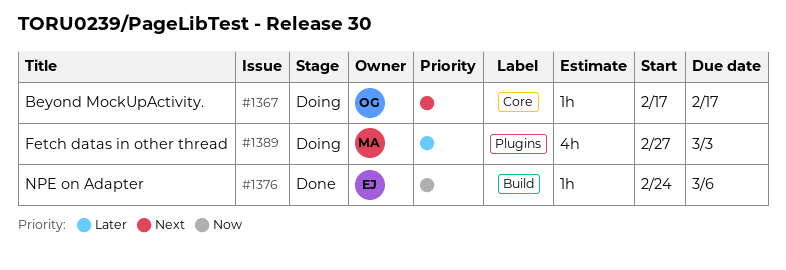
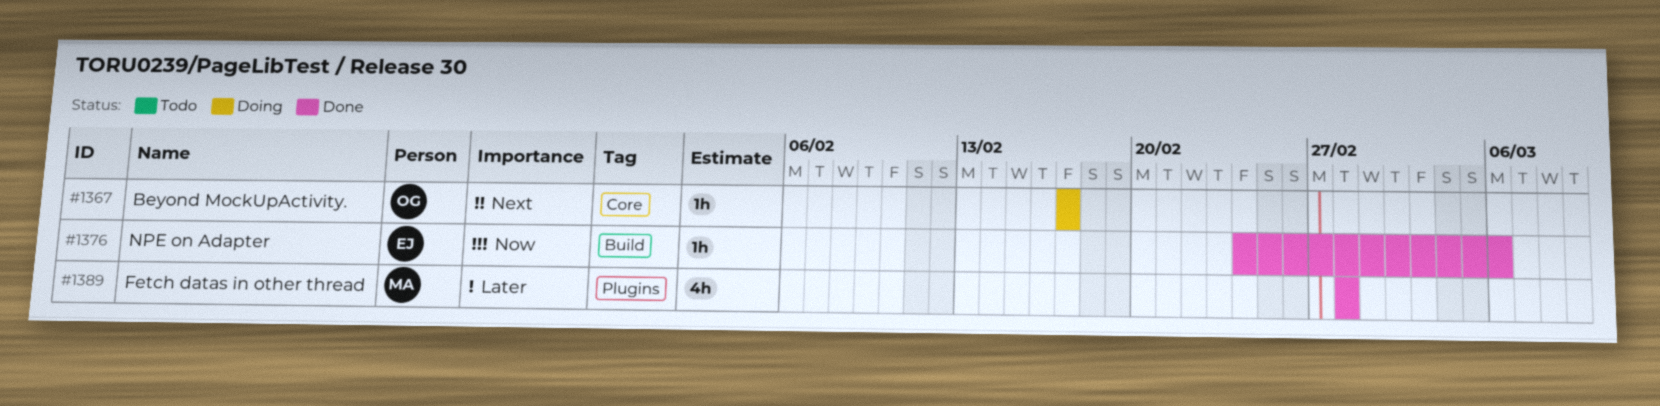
#1389, status: Doing -> Done
#1389, start: Feb 27 -> Feb 28
#1389, due: Mar 3 -> Feb 28

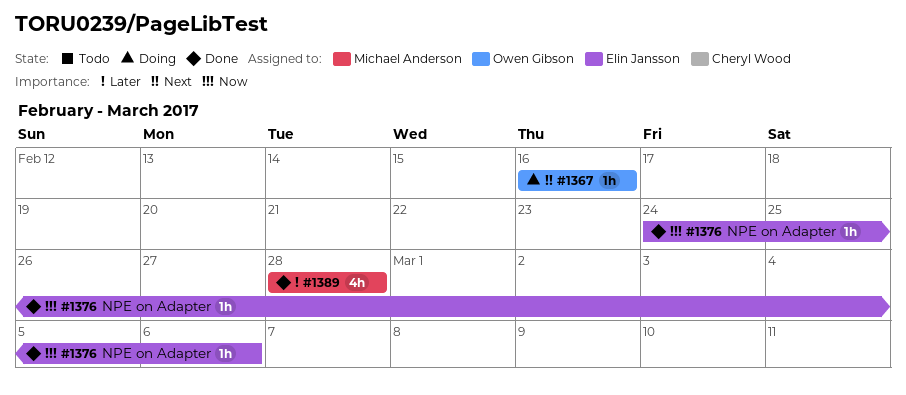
#1367, start: Feb 17 -> Feb 16
#1367, due: Feb 17 -> Feb 16

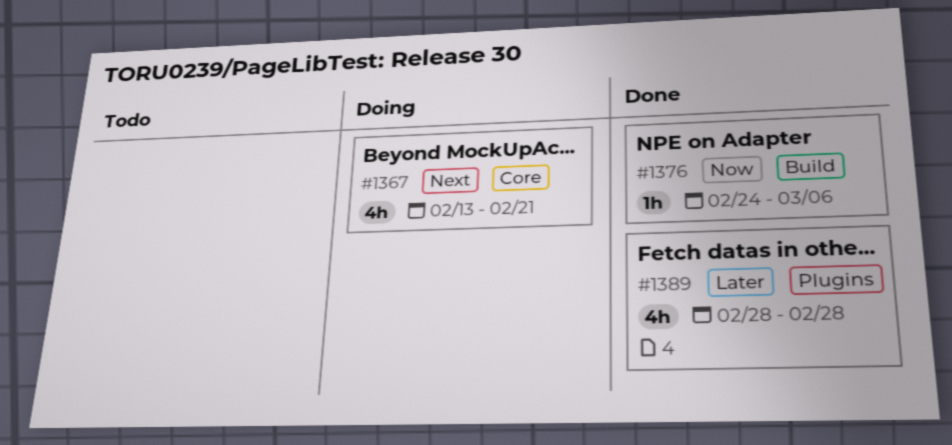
#1367, estimate: 1h -> 4h
#1367, start: Feb 16 -> Feb 13
#1367, due: Feb 16 -> Feb 21

